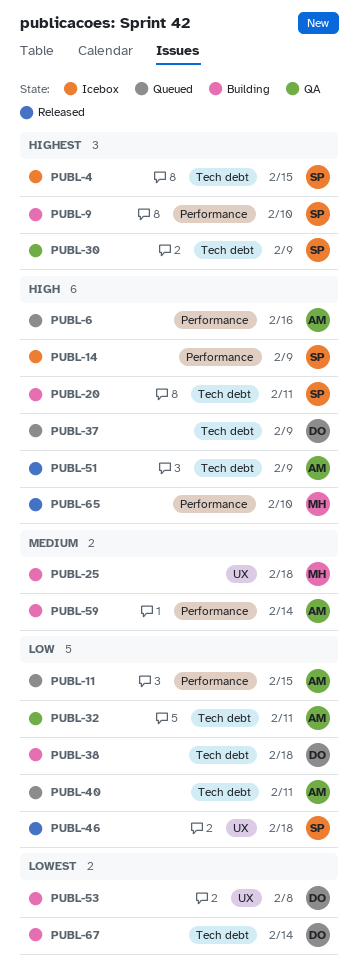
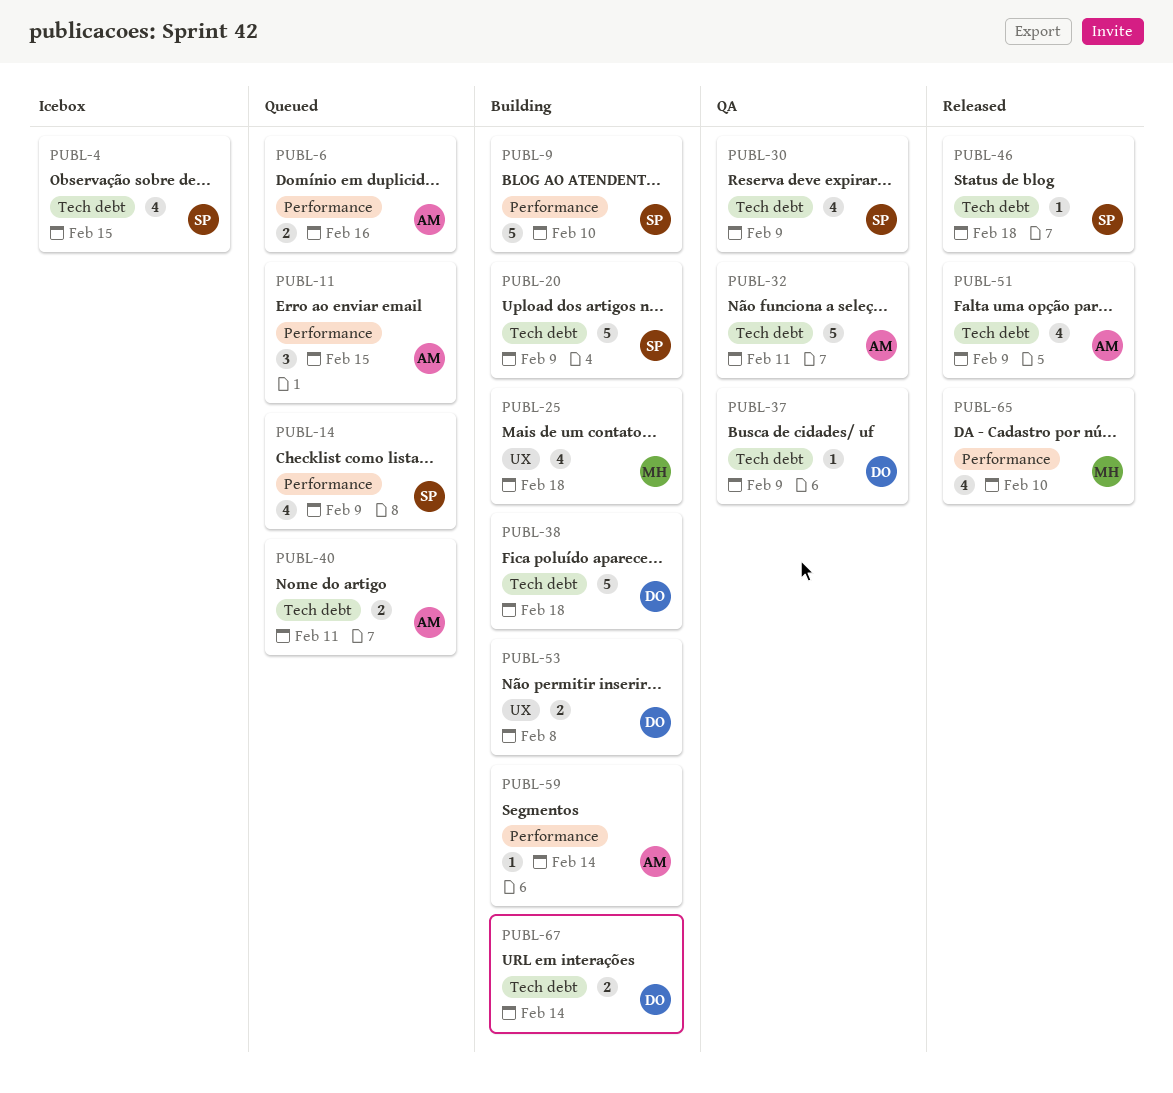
PUBL-14, status: Icebox -> Queued
PUBL-20, due: Feb 11 -> Feb 9
PUBL-37, status: Queued -> QA
PUBL-46, label: UX -> Tech debt

